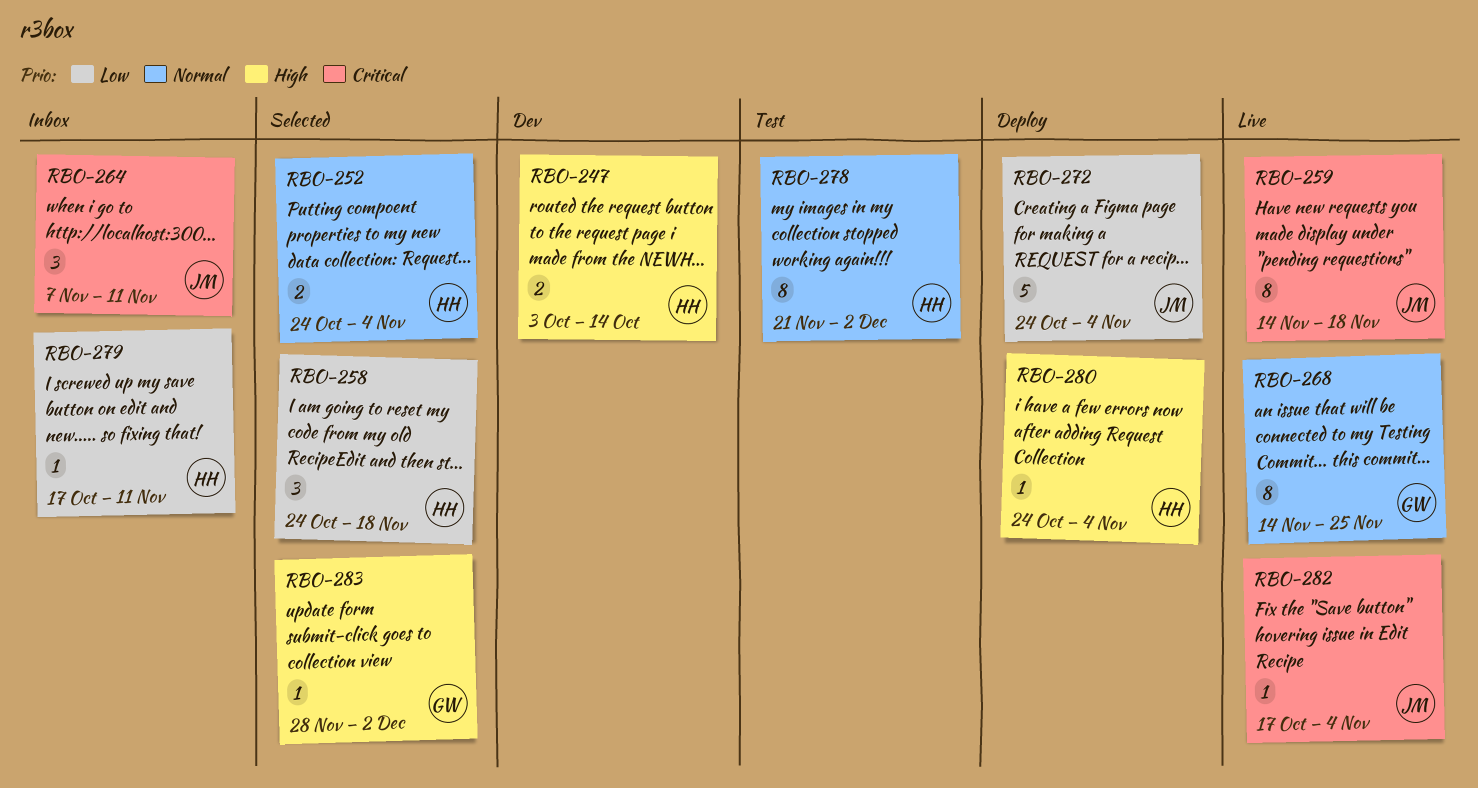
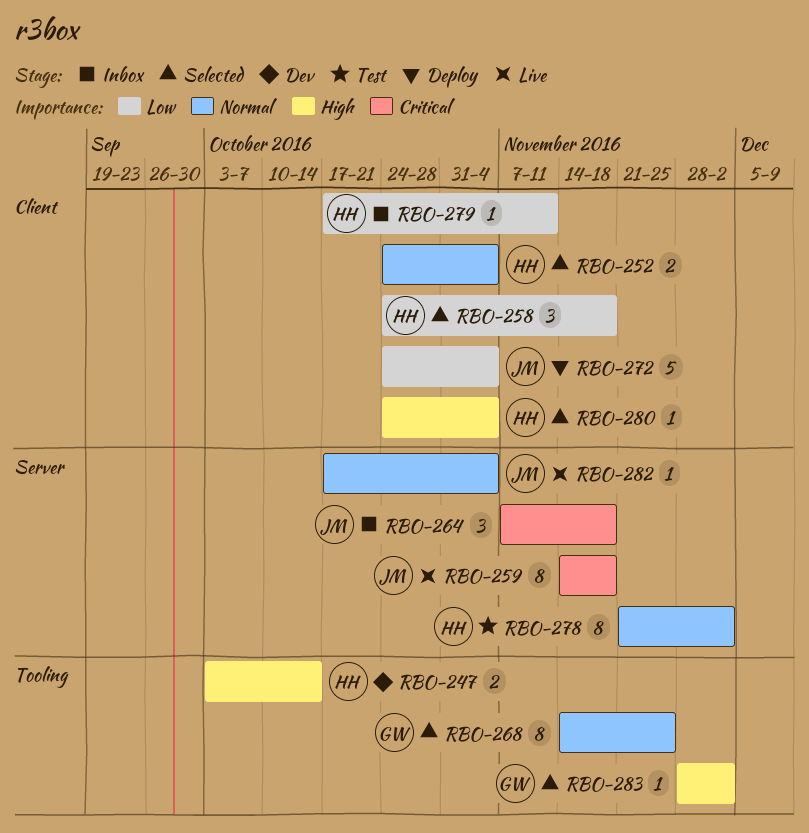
RBO-264, due: Nov 11 -> Nov 18
RBO-268, status: Live -> Selected
RBO-280, status: Deploy -> Selected
RBO-282, priority: Critical -> Normal

